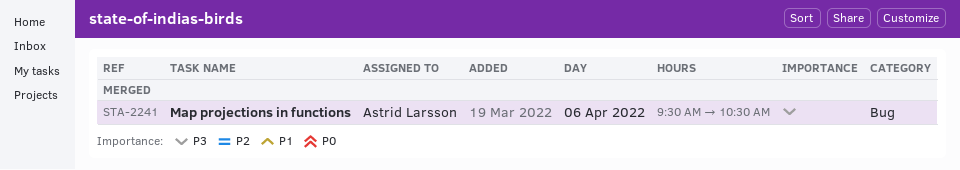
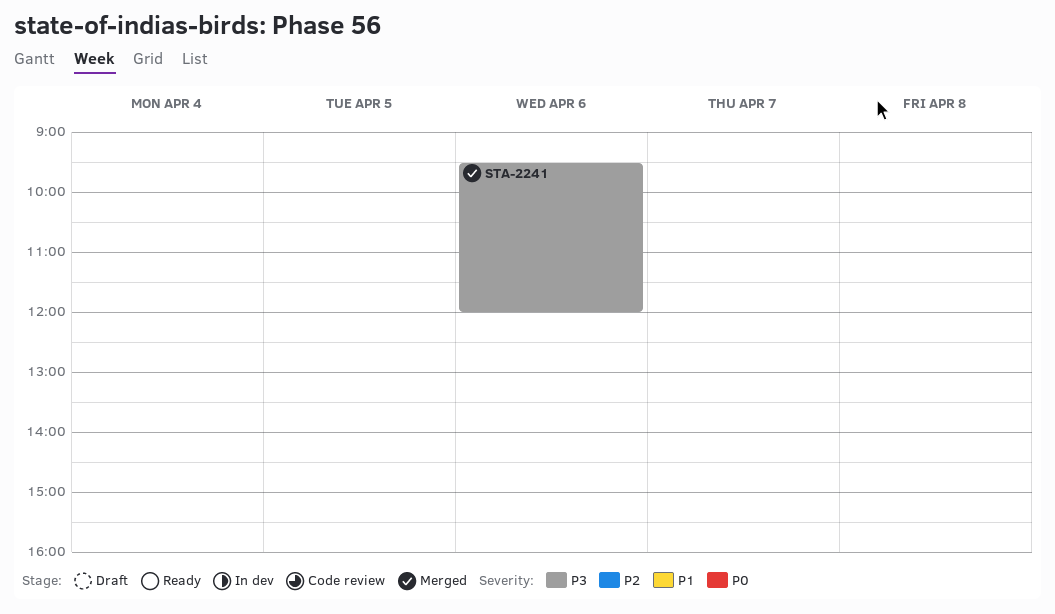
STA-2241, ends: 10:30 -> 12:00

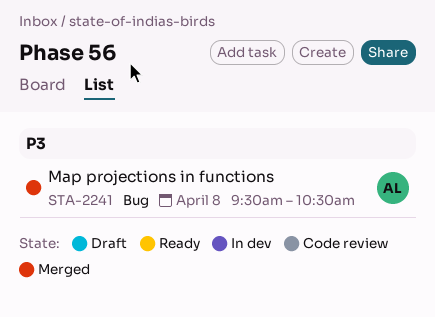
STA-2241, day: Apr 6 -> Apr 8
STA-2241, ends: 12:00 -> 10:30

